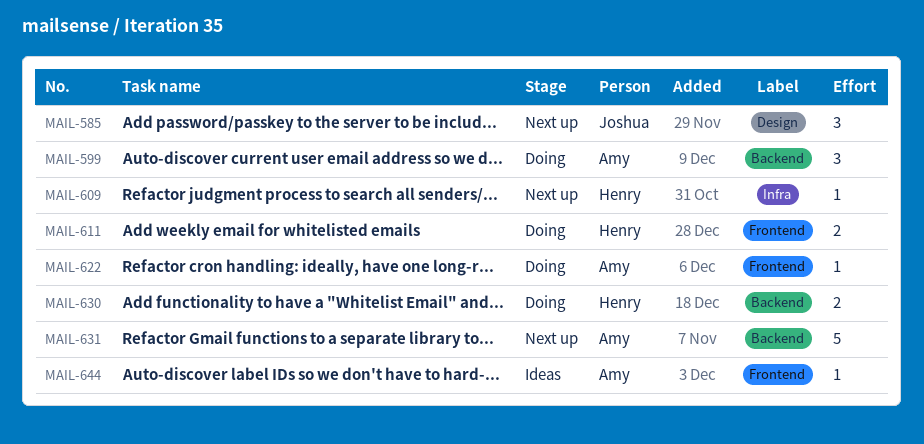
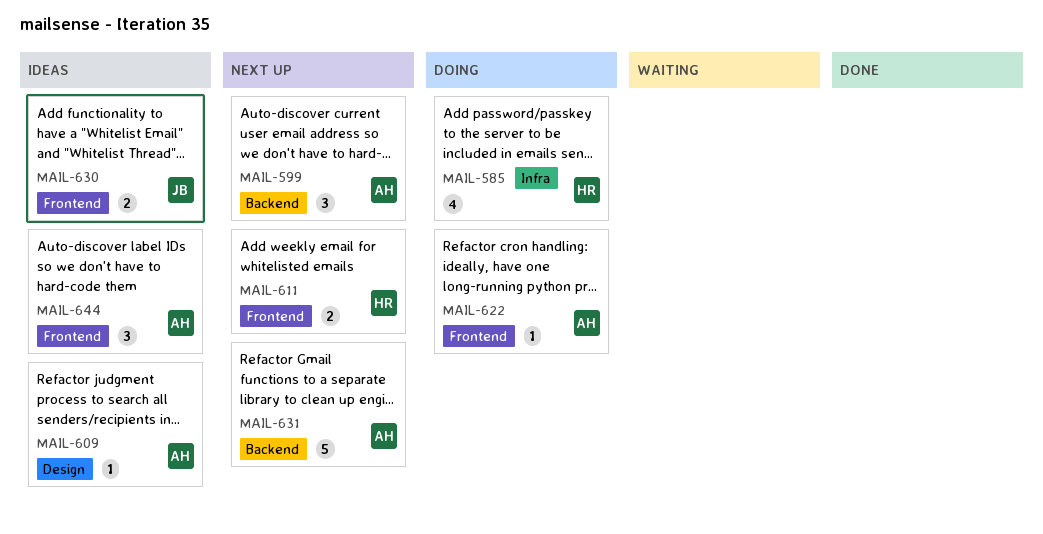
MAIL-585, status: Next up -> Doing
MAIL-585, owner: Joshua -> Henry
MAIL-585, label: Design -> Infra
MAIL-585, estimate: 3 -> 4
MAIL-599, status: Doing -> Next up
MAIL-609, status: Next up -> Ideas
MAIL-609, owner: Henry -> Amy
MAIL-609, label: Infra -> Design
MAIL-611, status: Doing -> Next up
MAIL-630, status: Doing -> Ideas
MAIL-630, owner: Henry -> Joshua
MAIL-630, label: Backend -> Frontend
MAIL-644, estimate: 1 -> 3

